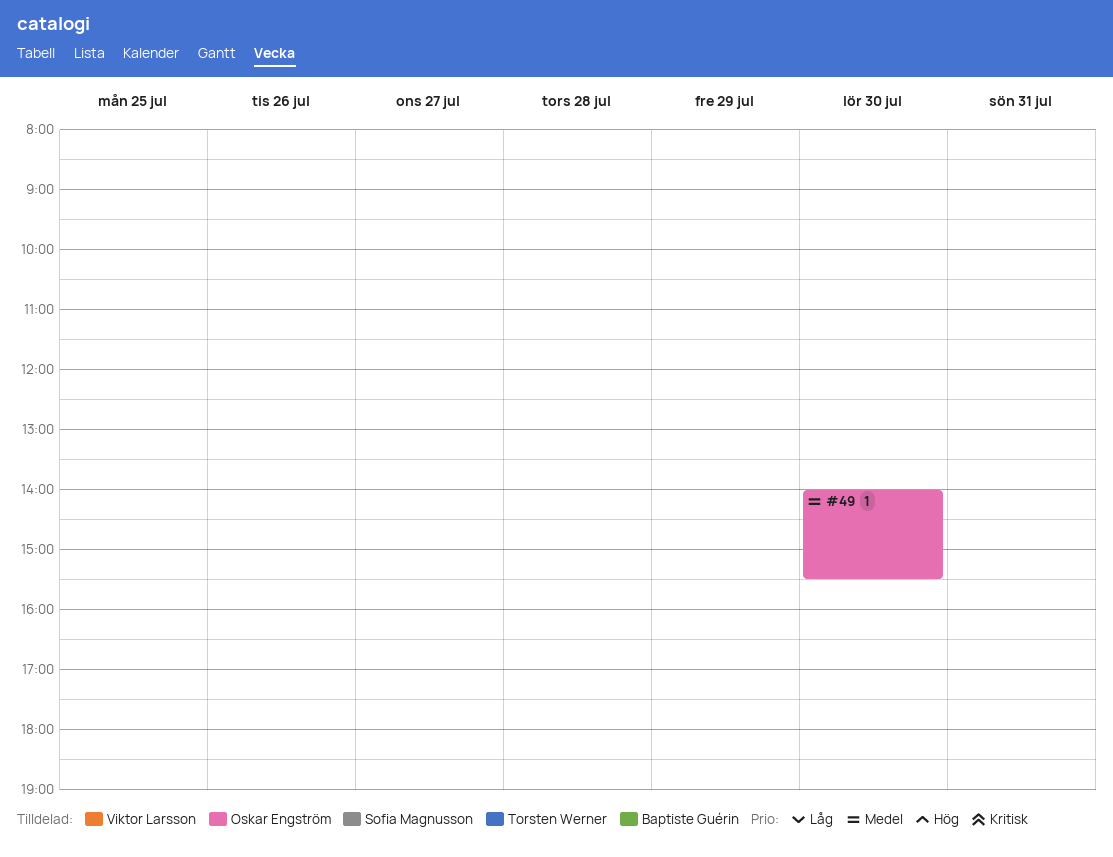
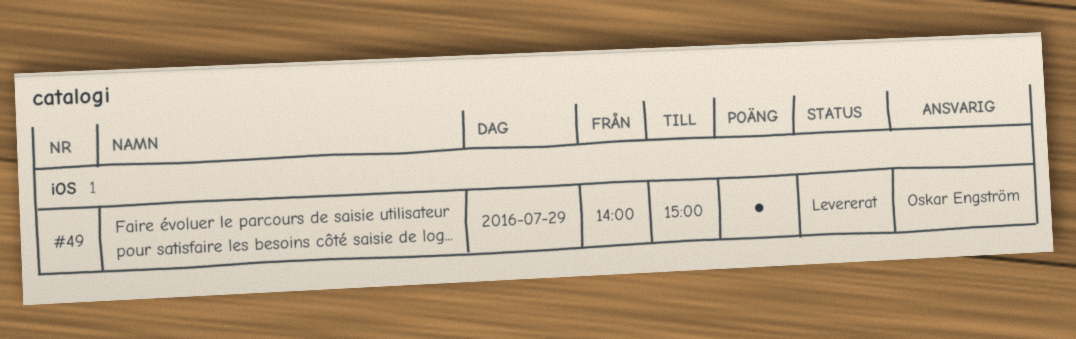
#49, day: Jul 30 -> Jul 29
#49, ends: 15:30 -> 15:00

